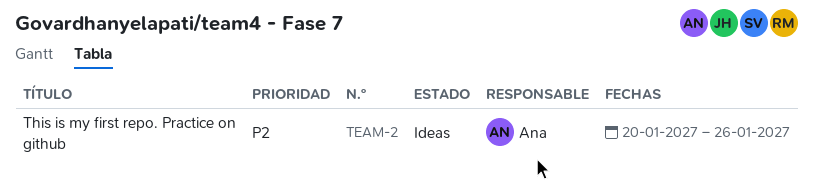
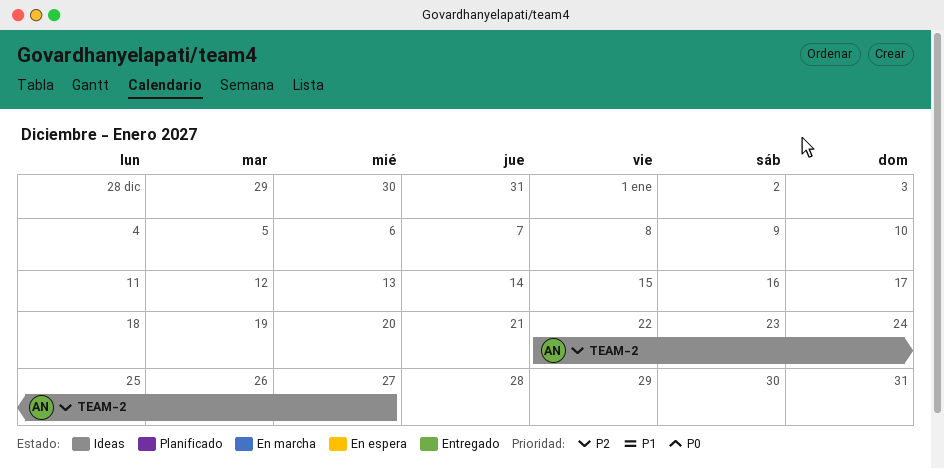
TEAM-2, start: Jan 20 -> Jan 22
TEAM-2, due: Jan 26 -> Jan 27

